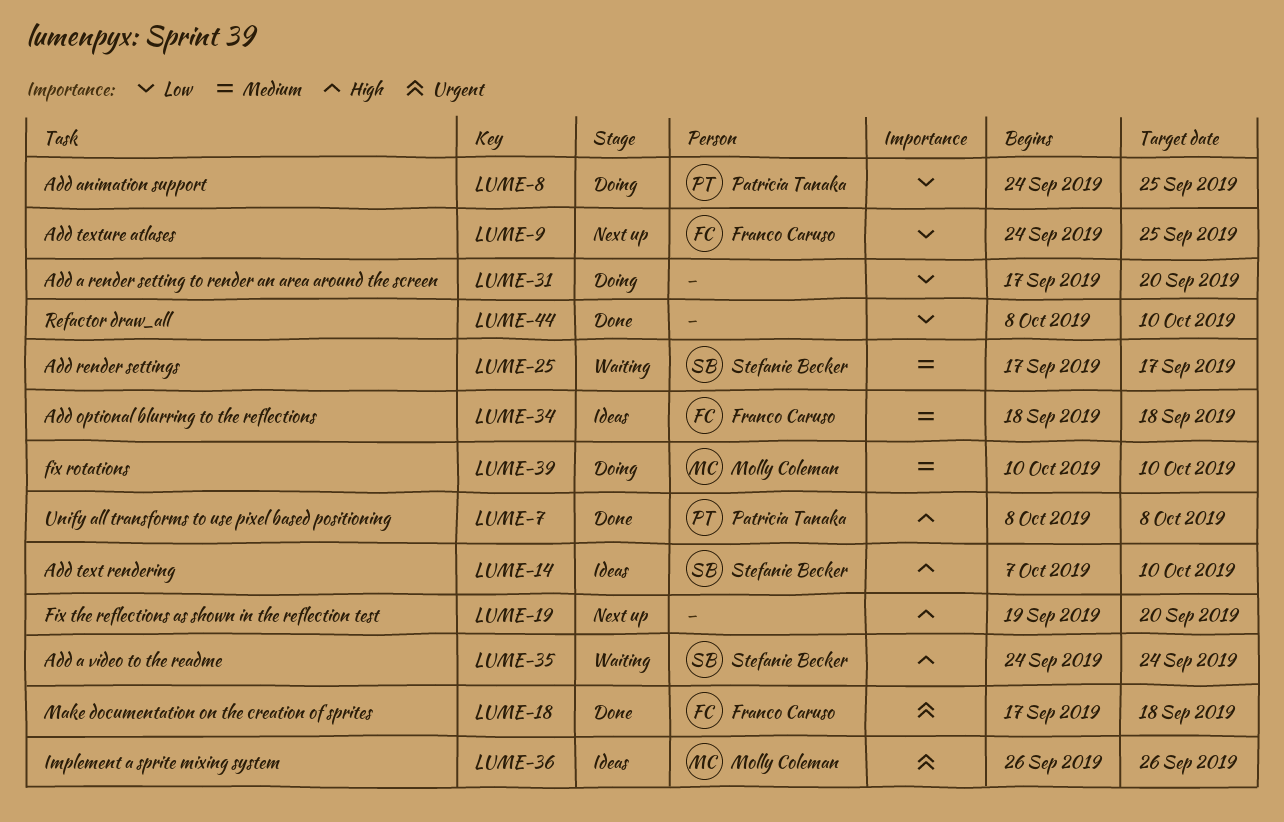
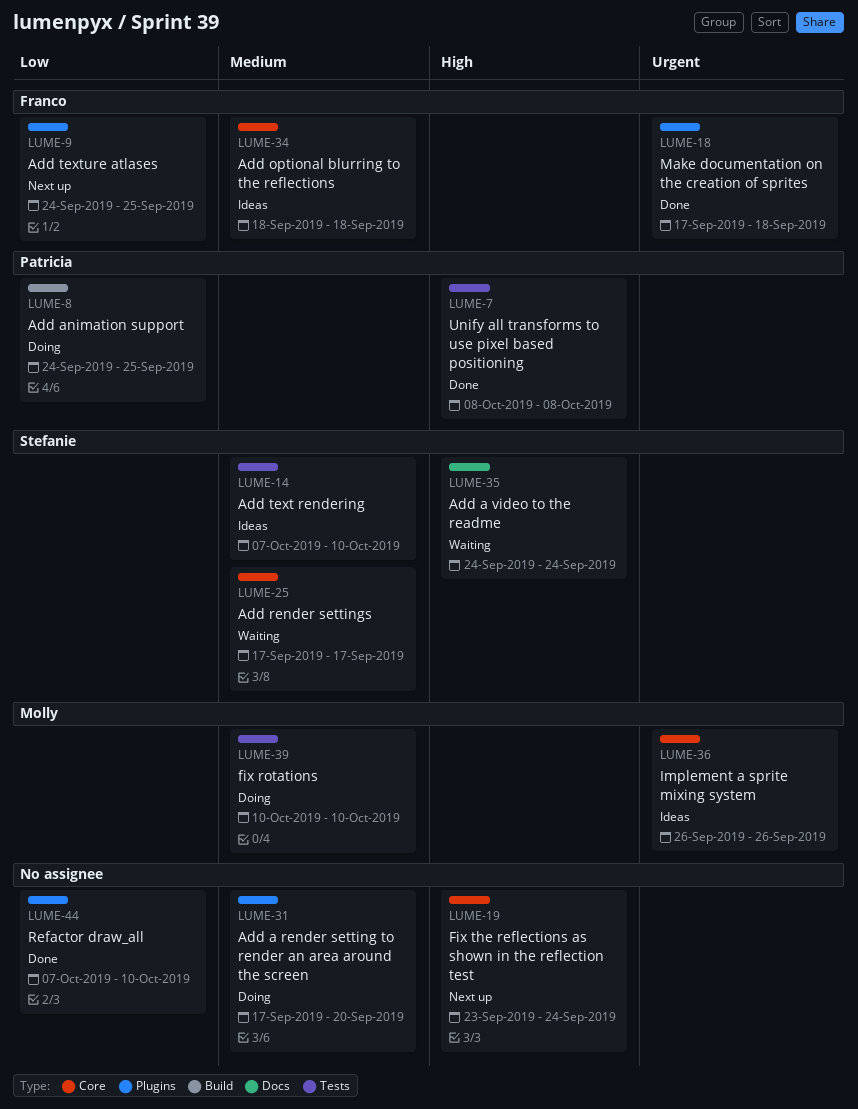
LUME-14, priority: High -> Medium
LUME-19, start: Sep 19 -> Sep 23
LUME-19, due: Sep 20 -> Sep 24
LUME-31, priority: Low -> Medium
LUME-44, start: Oct 8 -> Oct 7

